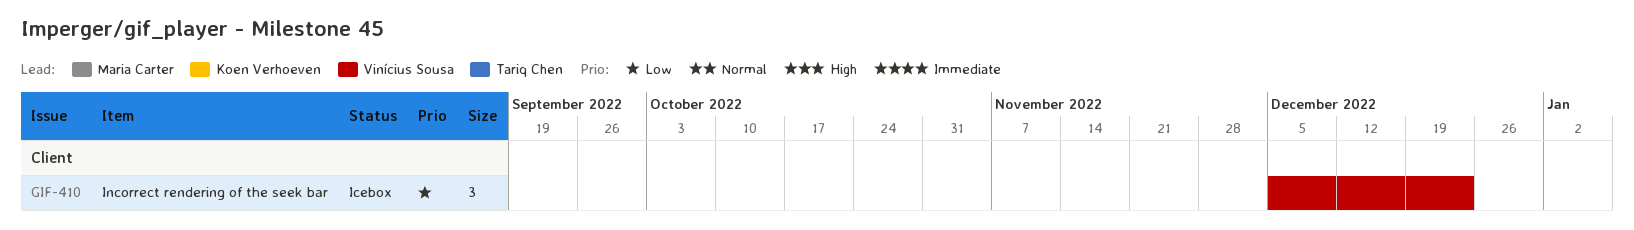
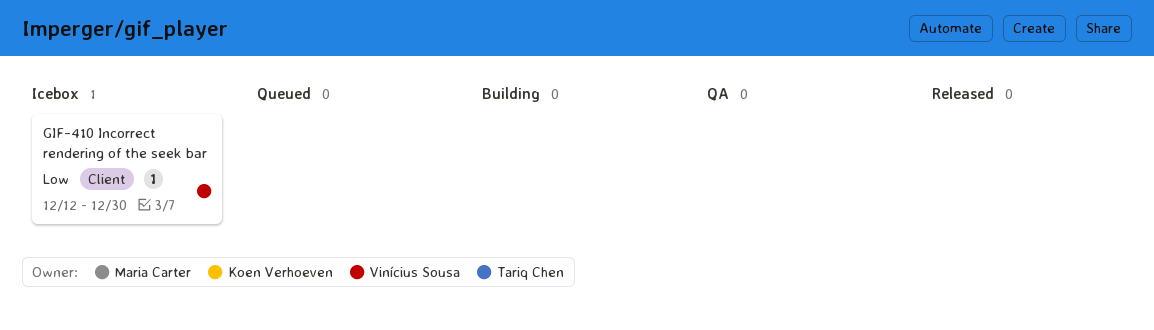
GIF-410, estimate: 3 -> 1
GIF-410, start: Dec 5 -> Dec 12
GIF-410, due: Dec 23 -> Dec 30

